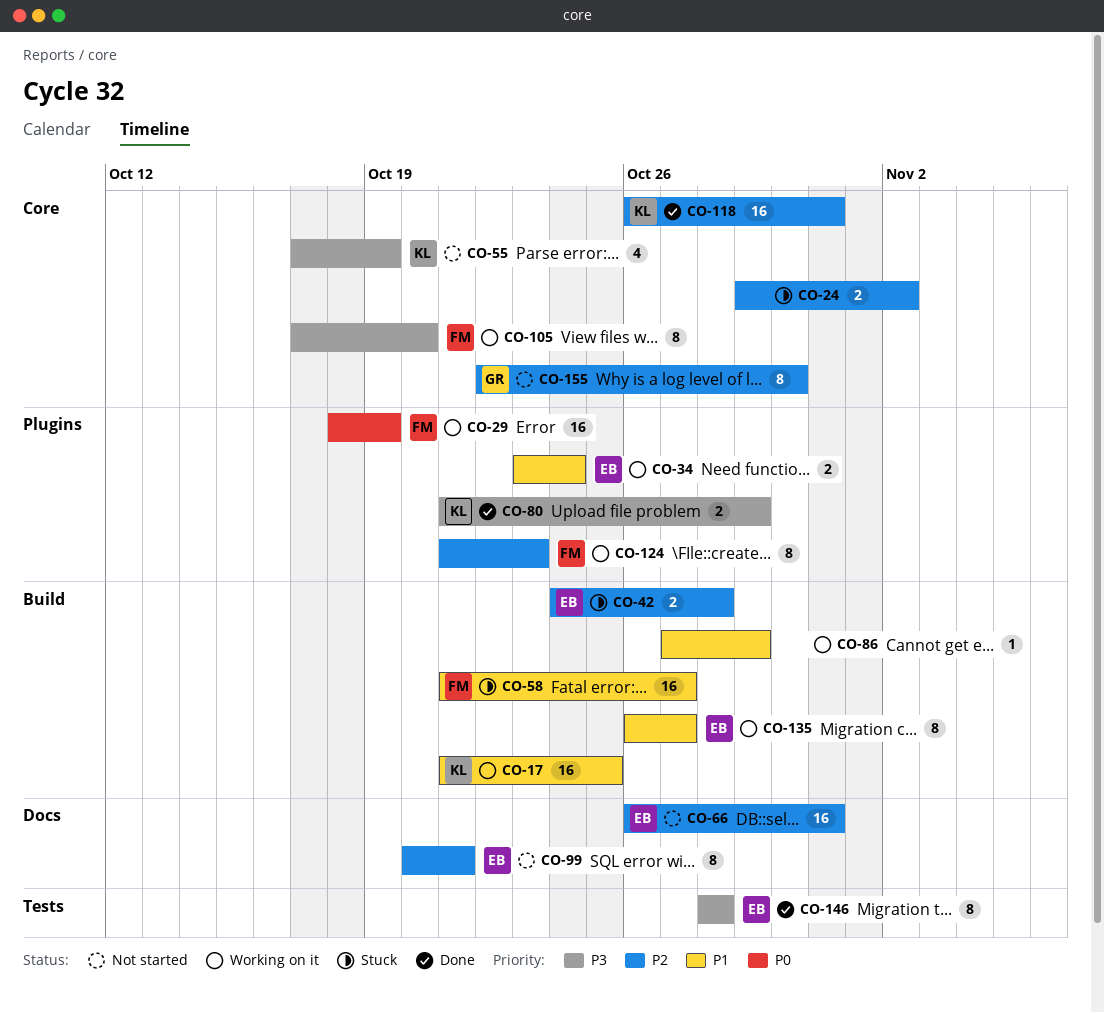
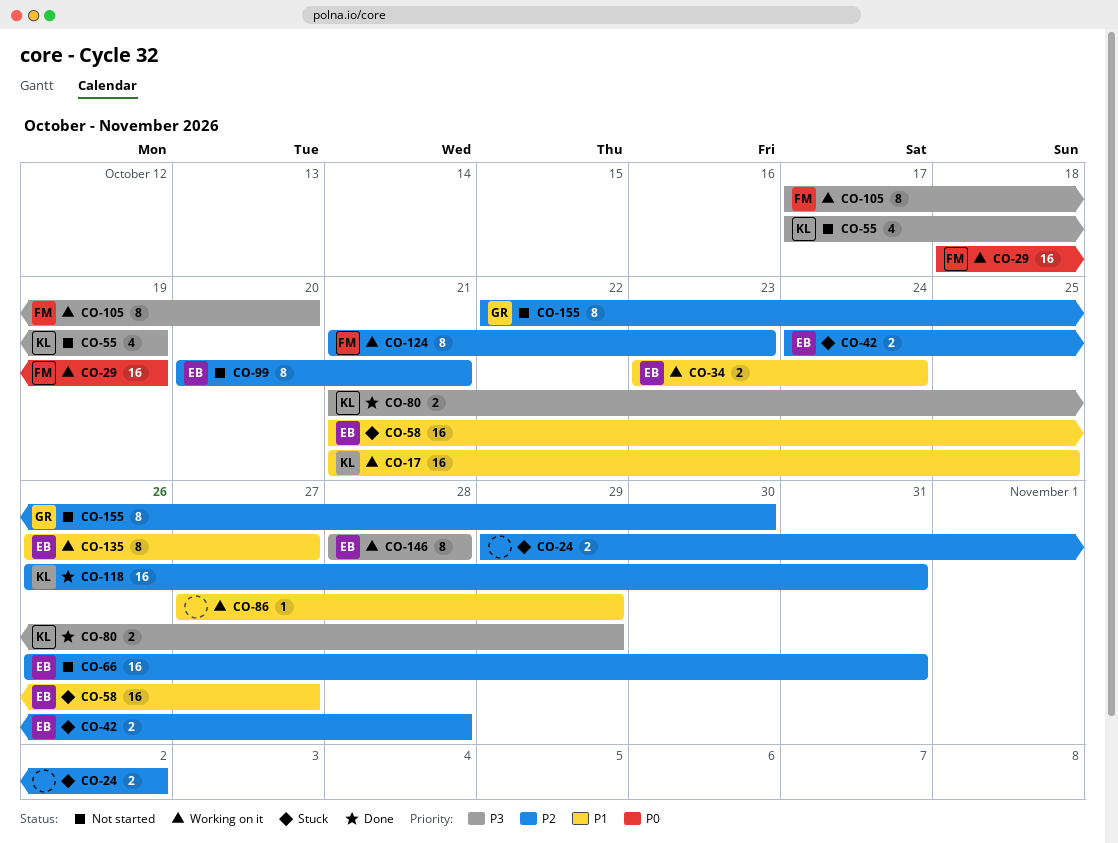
CO-58, owner: FM -> EB
CO-146, status: Done -> Working on it

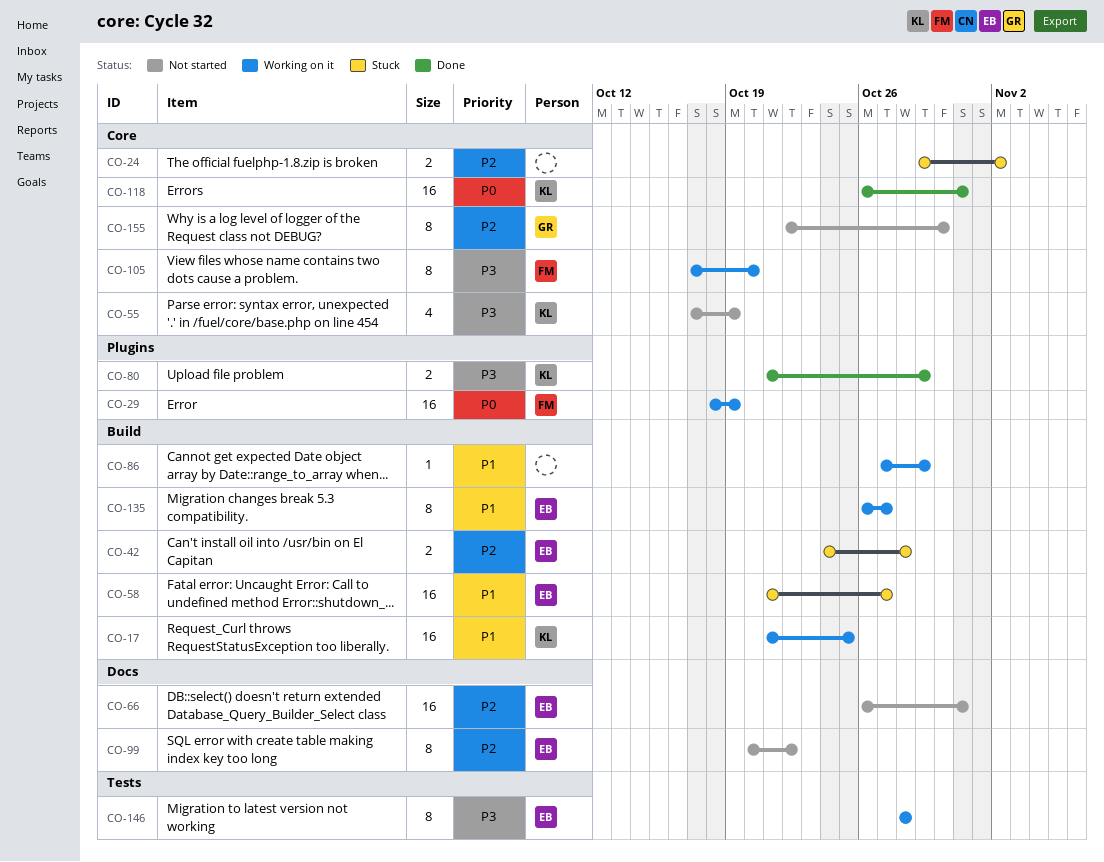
CO-34: present -> none
CO-99, due: Oct 21 -> Oct 22
CO-118, priority: P2 -> P0
CO-124: present -> none

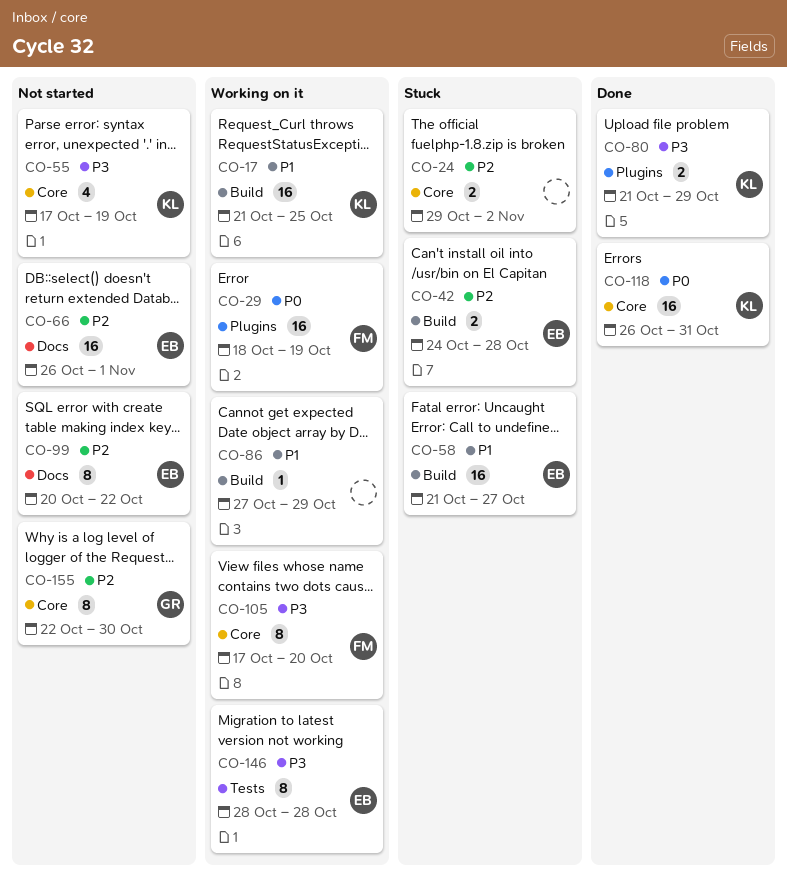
CO-66, due: Oct 31 -> Nov 1
CO-135: present -> none

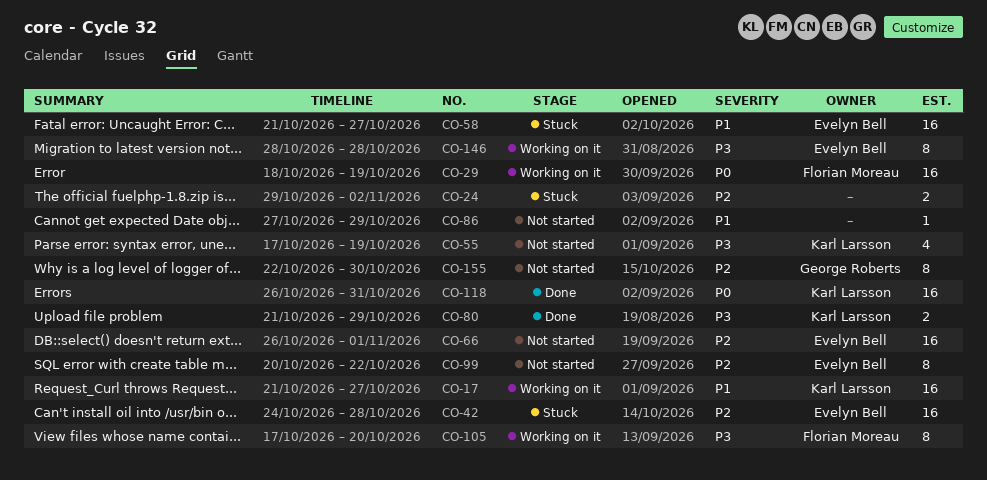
CO-17, due: Oct 25 -> Oct 27
CO-42, estimate: 2 -> 16
CO-86, status: Working on it -> Not started

